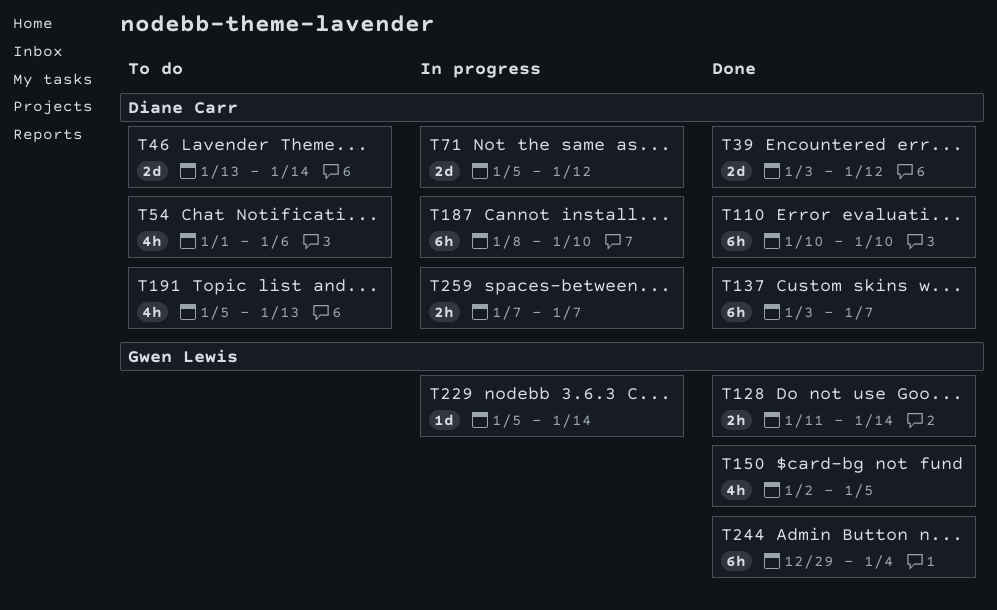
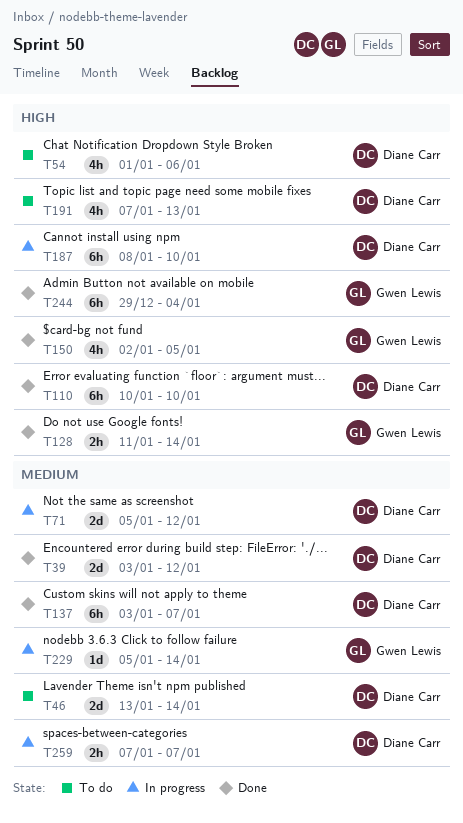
T191, start: Jan 5 -> Jan 7

